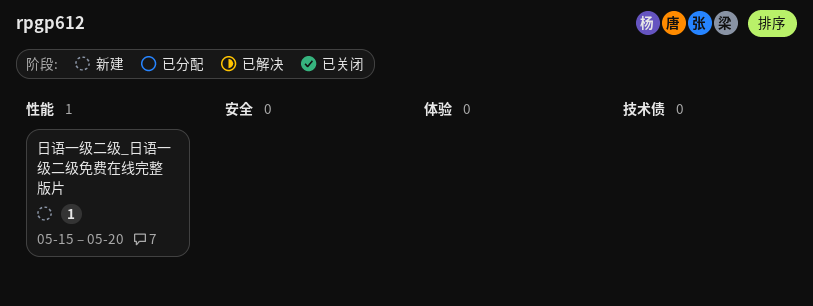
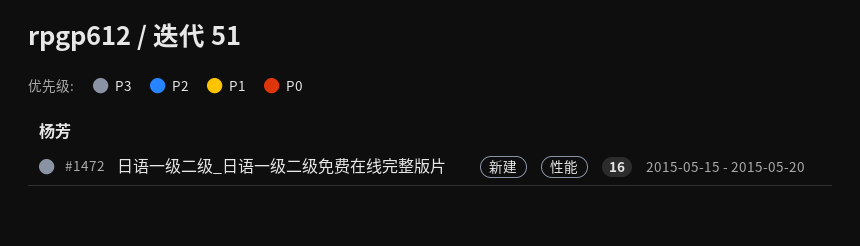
日语一级二级_日语一级二级免费在线完整版片, estimate: 1 -> 16

